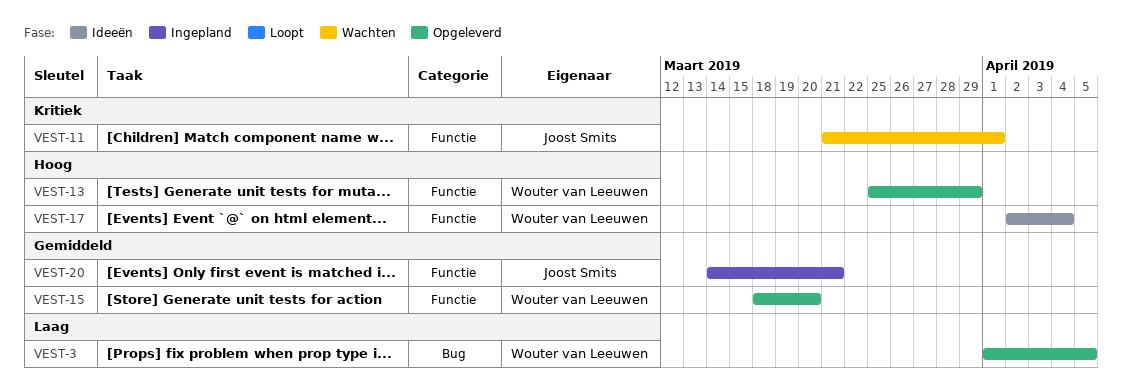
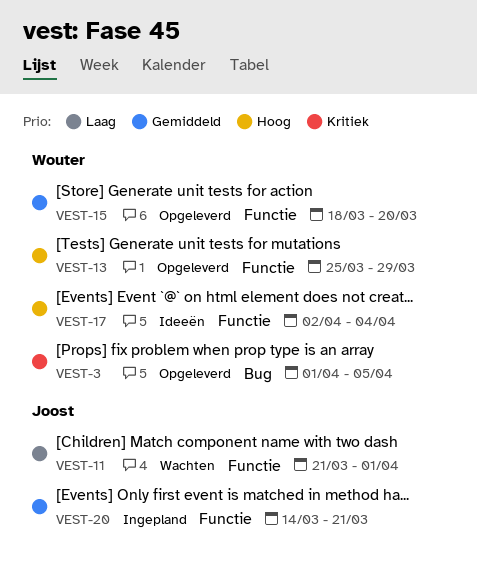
VEST-3, priority: Laag -> Kritiek
VEST-11, priority: Kritiek -> Laag

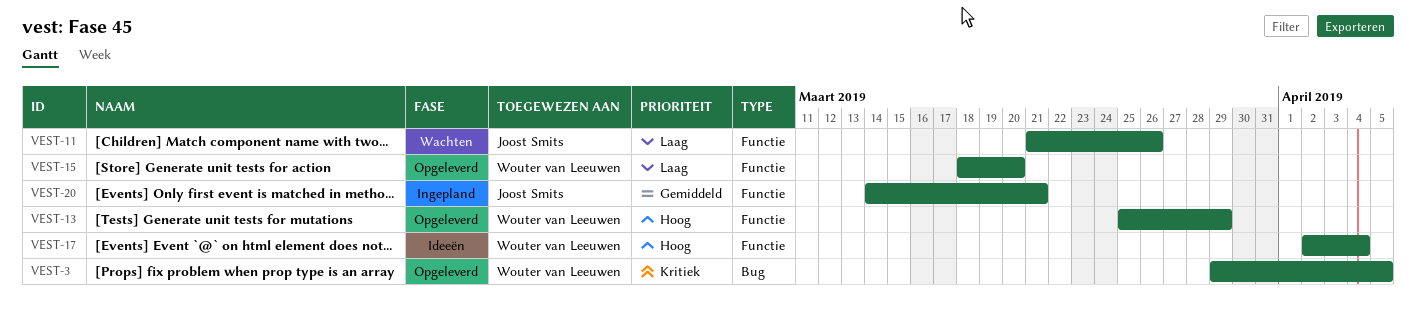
VEST-3, start: Apr 1 -> Mar 29
VEST-11, due: Apr 1 -> Mar 26
VEST-15, priority: Gemiddeld -> Laag

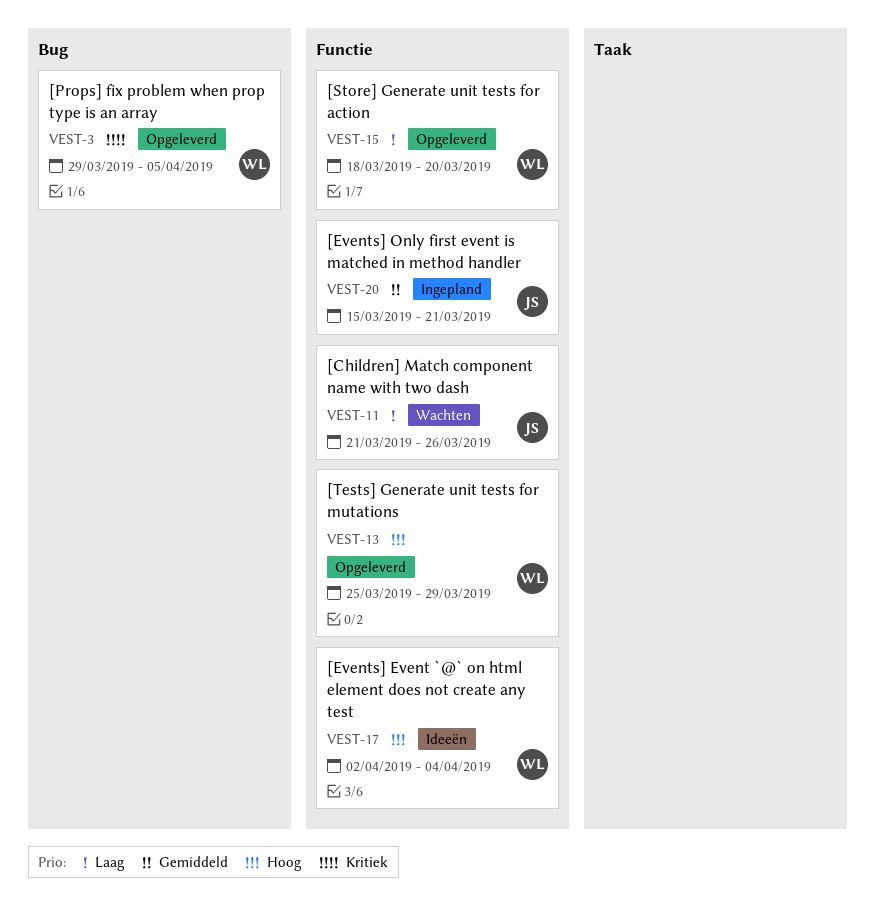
VEST-20, start: Mar 14 -> Mar 15

